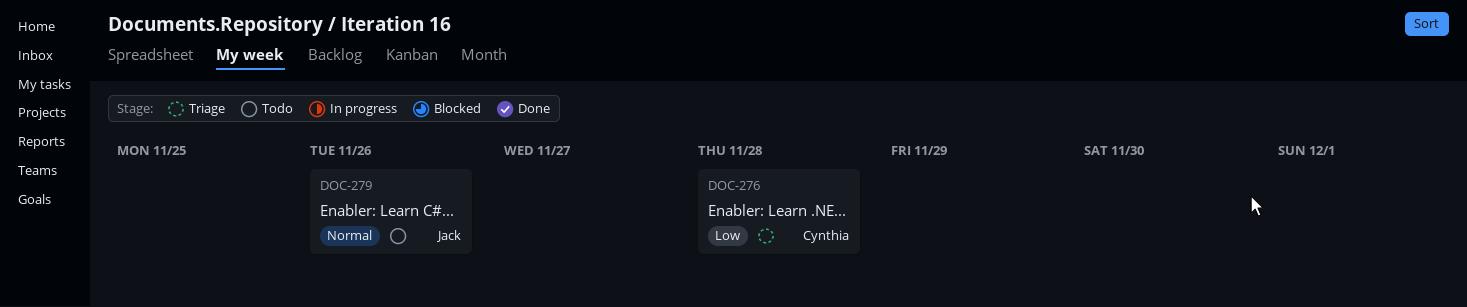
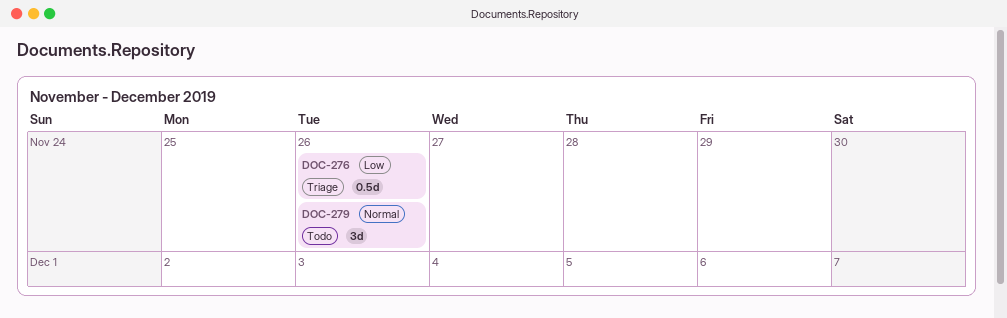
DOC-276, due: Nov 28 -> Nov 26

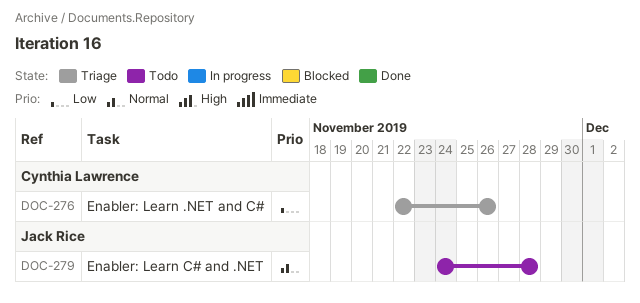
DOC-279, due: Nov 26 -> Nov 28

